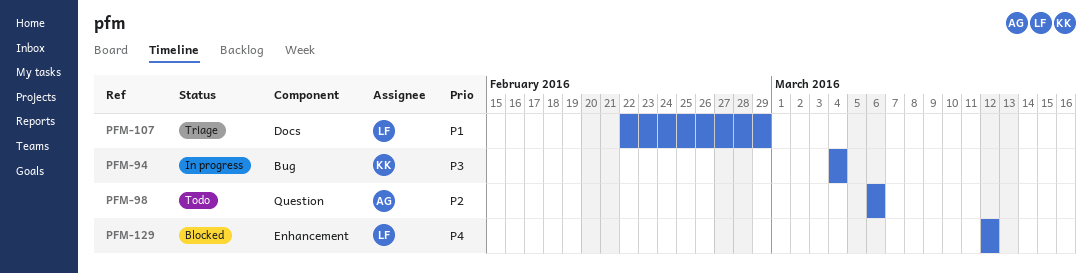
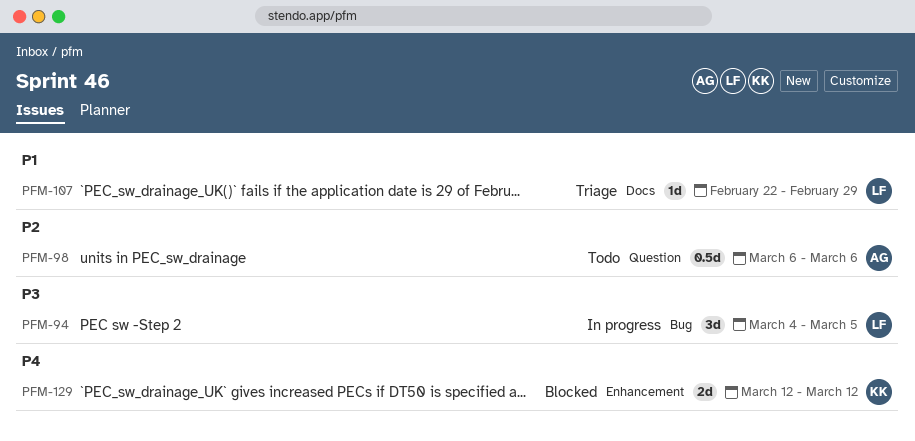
PFM-94, owner: KK -> LF
PFM-94, due: Mar 4 -> Mar 5
PFM-129, owner: LF -> KK

